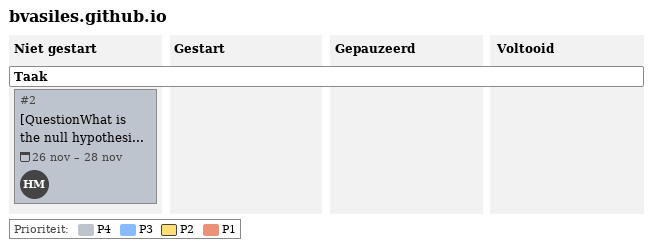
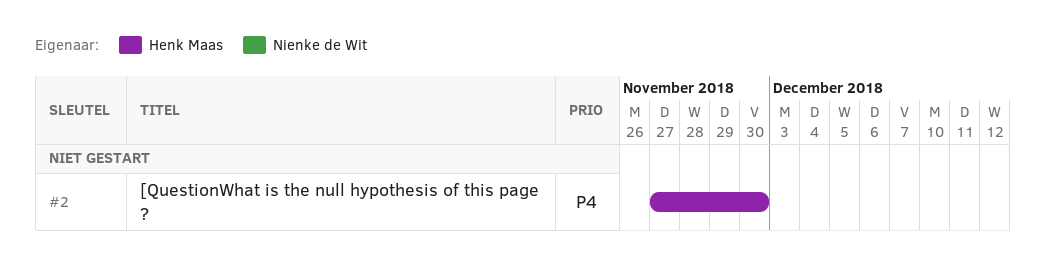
#2, start: Nov 26 -> Nov 27
#2, due: Nov 28 -> Nov 30

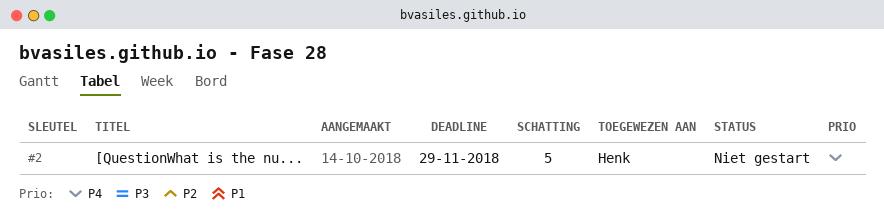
#2, due: Nov 30 -> Nov 29

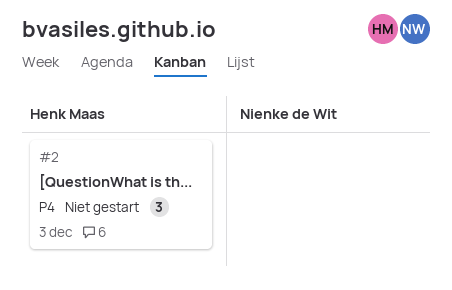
#2, estimate: 5 -> 3
#2, due: Nov 29 -> Dec 3

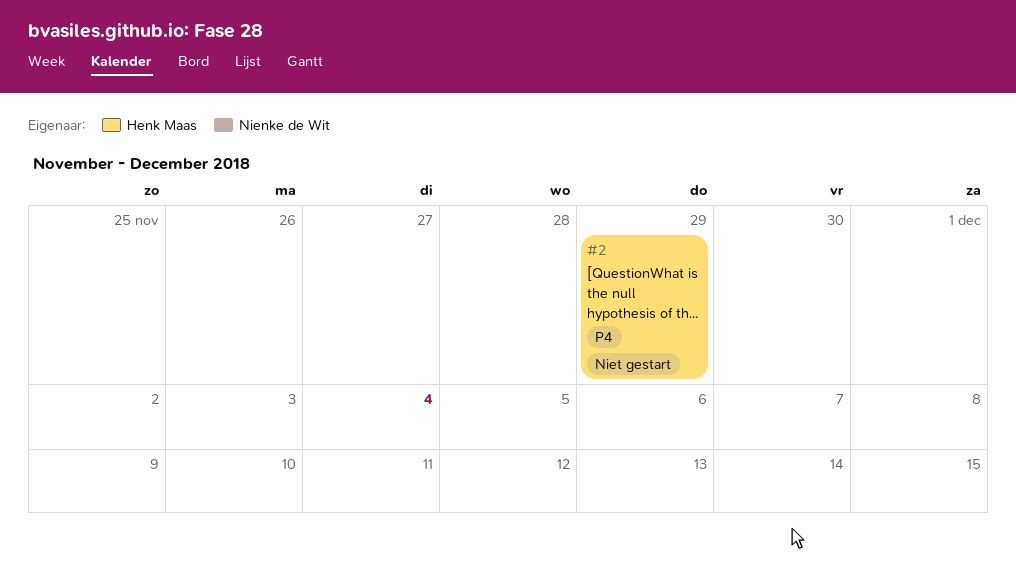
#2, due: Dec 3 -> Nov 29

